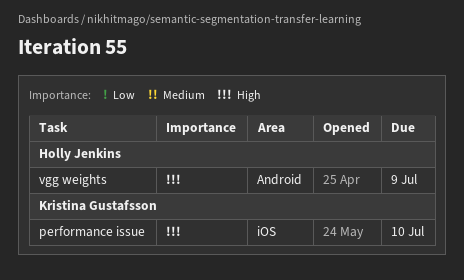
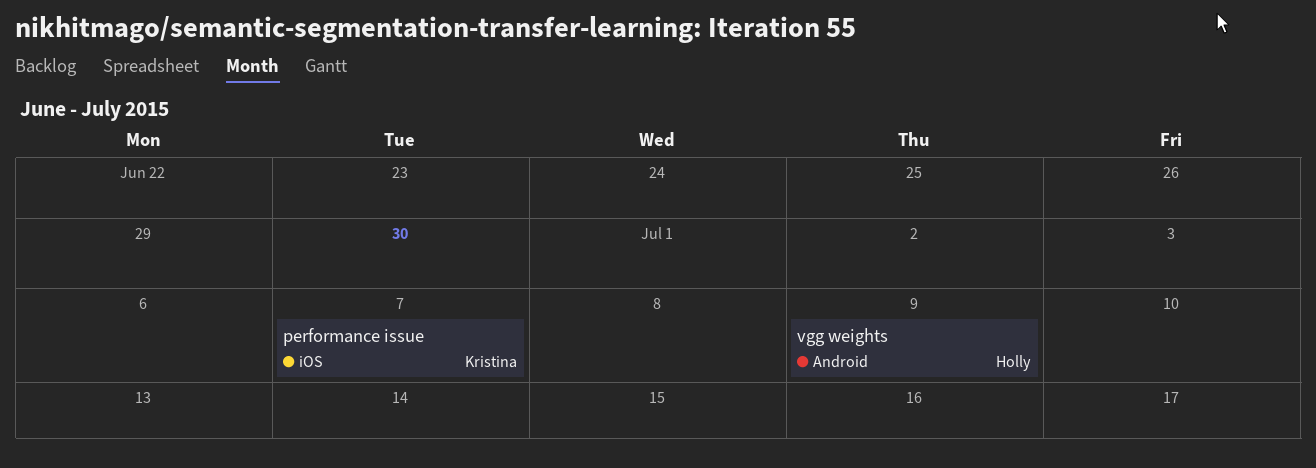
performance issue, due: Jul 10 -> Jul 7

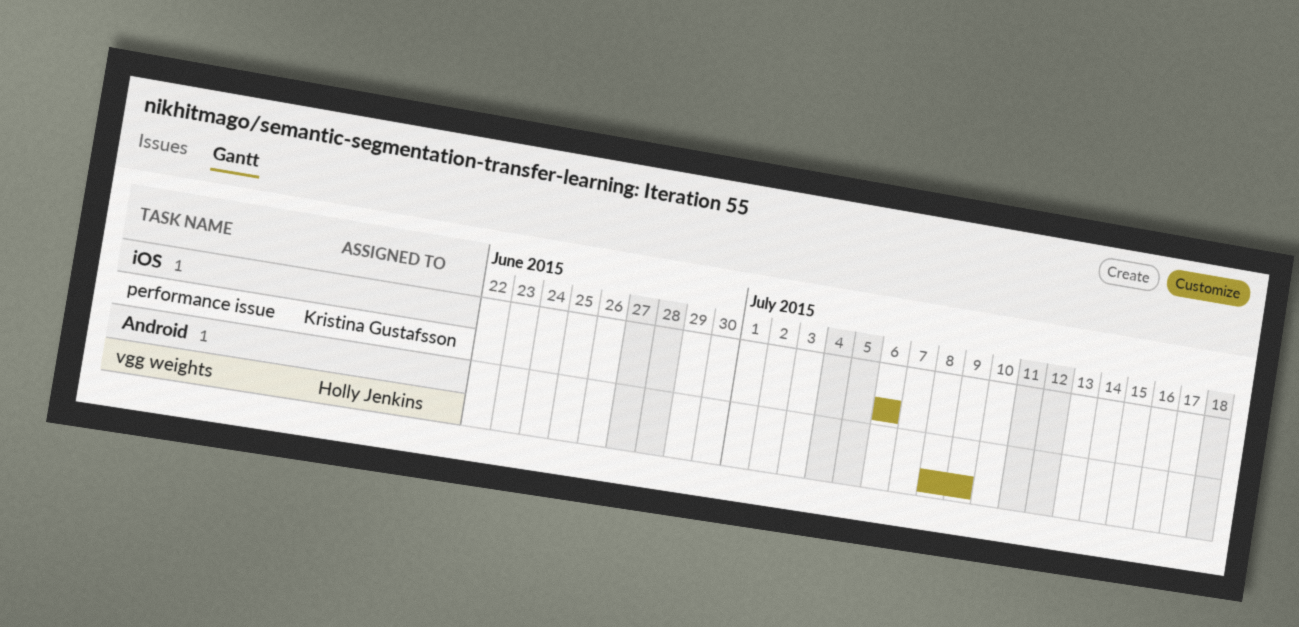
performance issue, due: Jul 7 -> Jul 6

